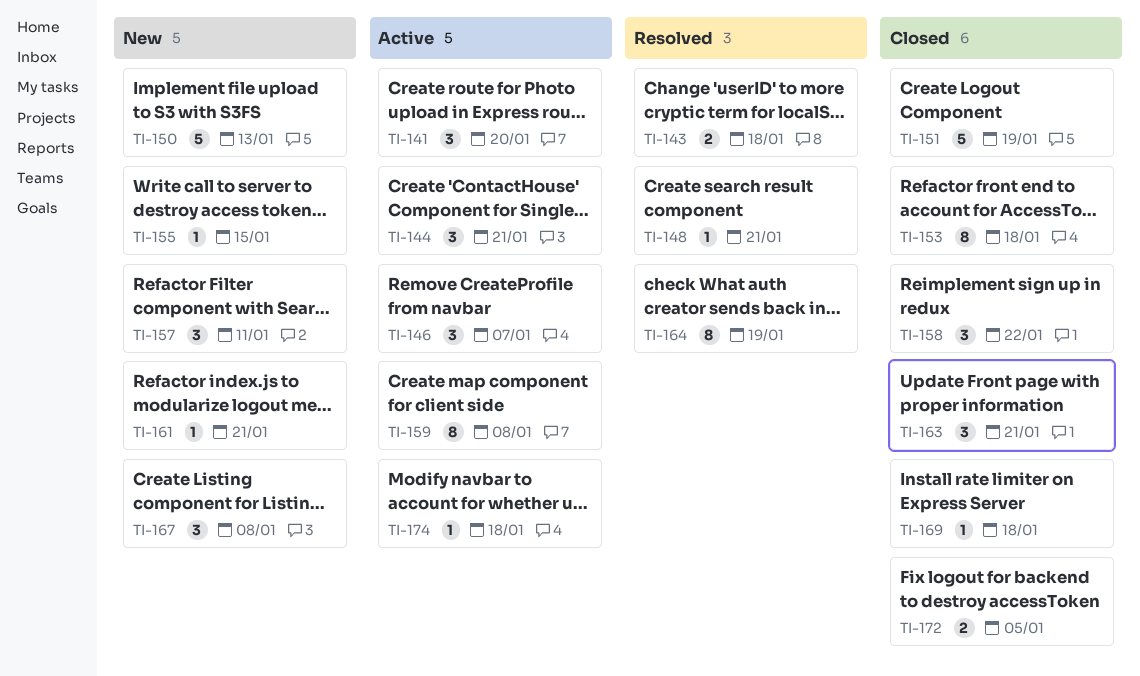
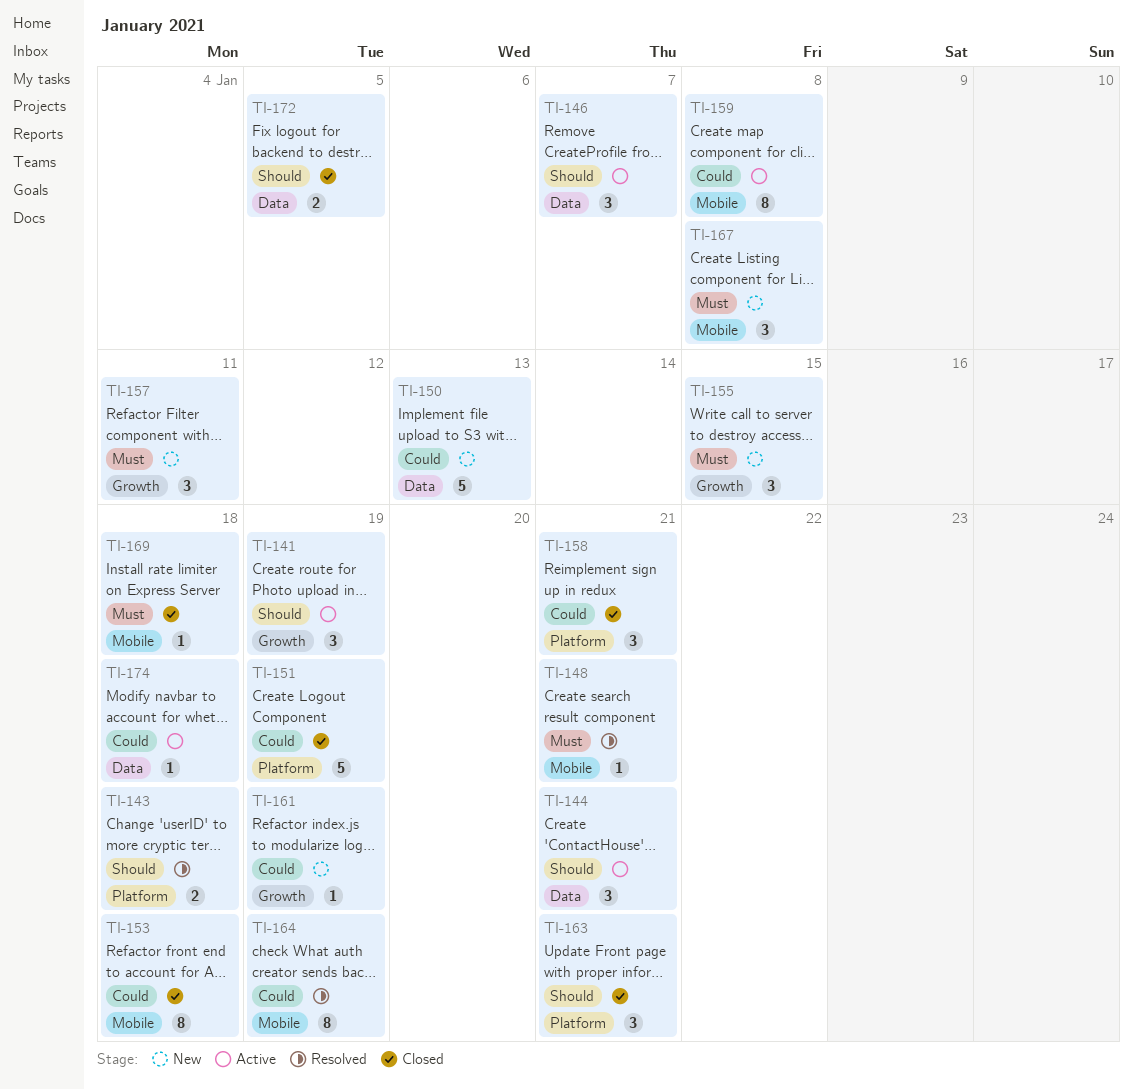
TI-141, due: Jan 20 -> Jan 19
TI-155, estimate: 1 -> 3
TI-158, due: Jan 22 -> Jan 21
TI-161, due: Jan 21 -> Jan 19

